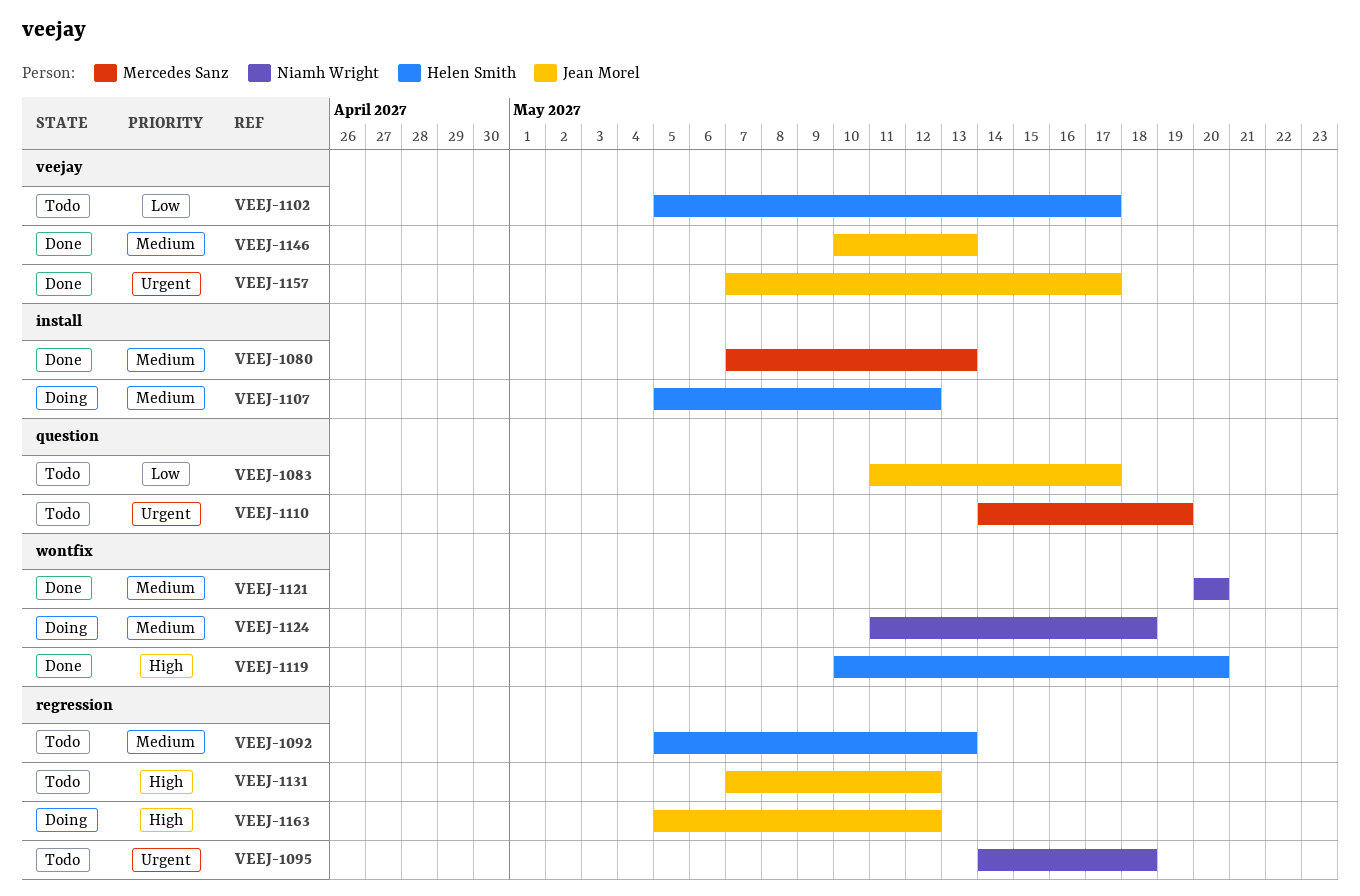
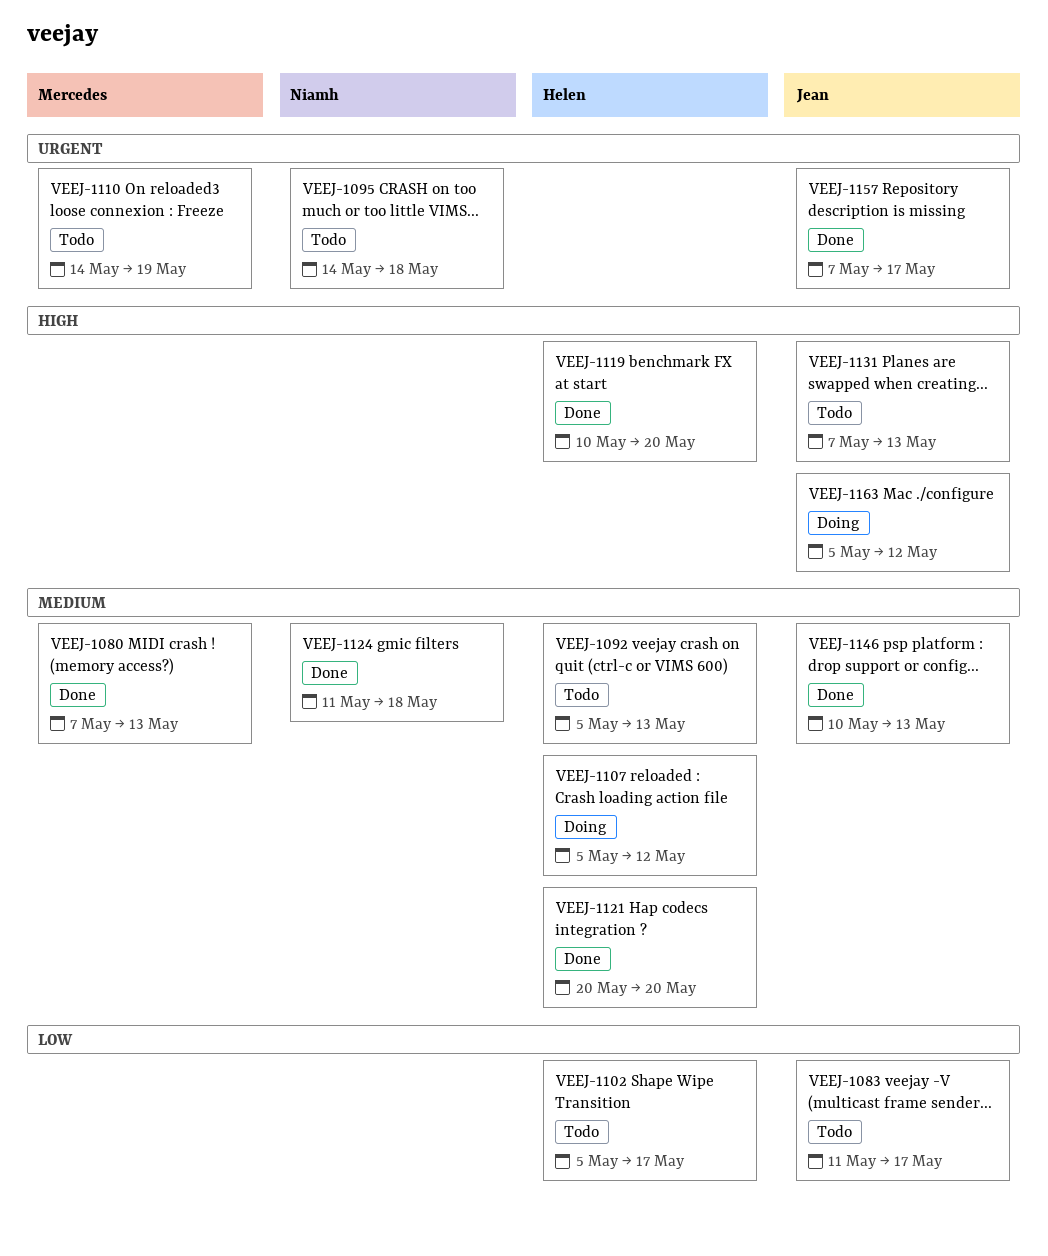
VEEJ-1121, owner: Niamh Wright -> Helen Smith
VEEJ-1124, status: Doing -> Done
VEEJ-1131, due: May 12 -> May 13

